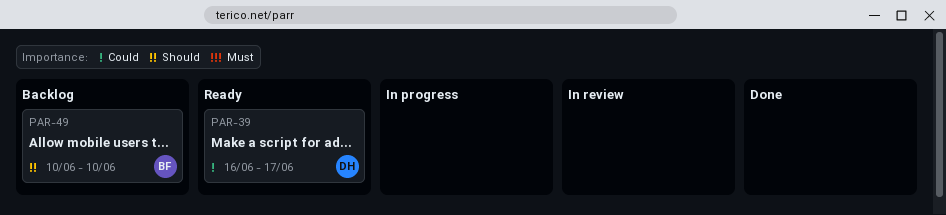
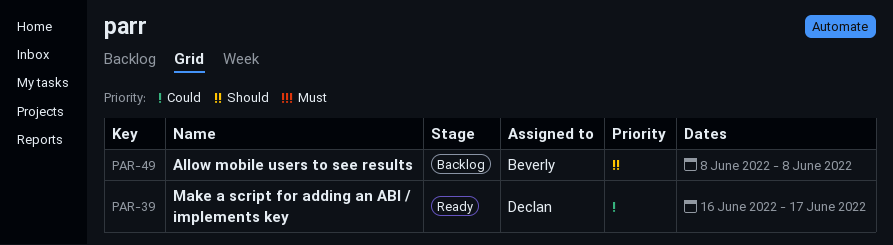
PAR-49, start: Jun 10 -> Jun 8
PAR-49, due: Jun 10 -> Jun 8

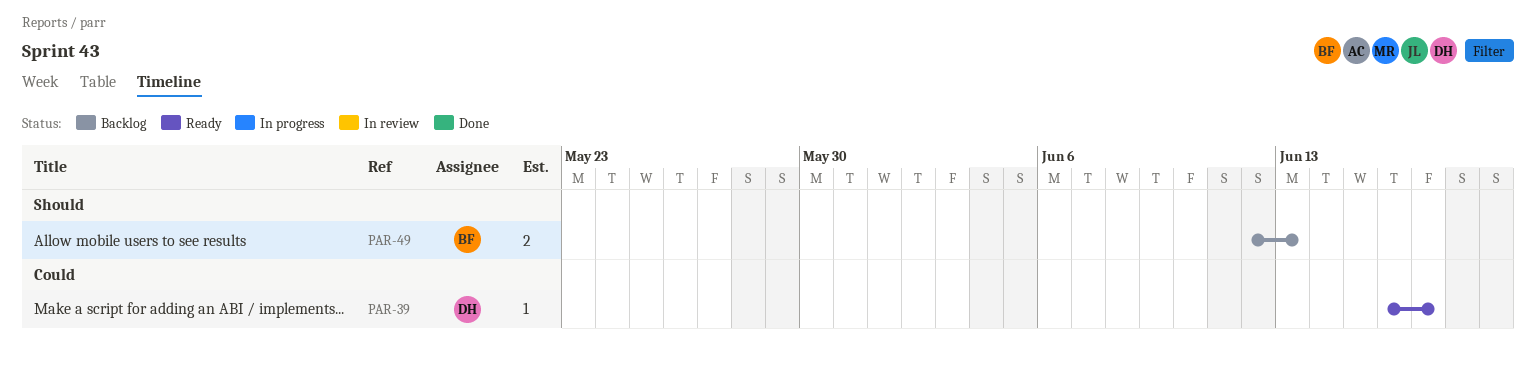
PAR-49, start: Jun 8 -> Jun 12
PAR-49, due: Jun 8 -> Jun 13

